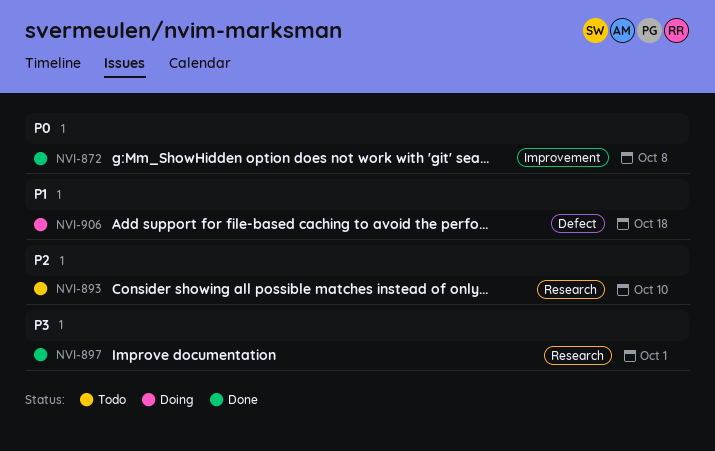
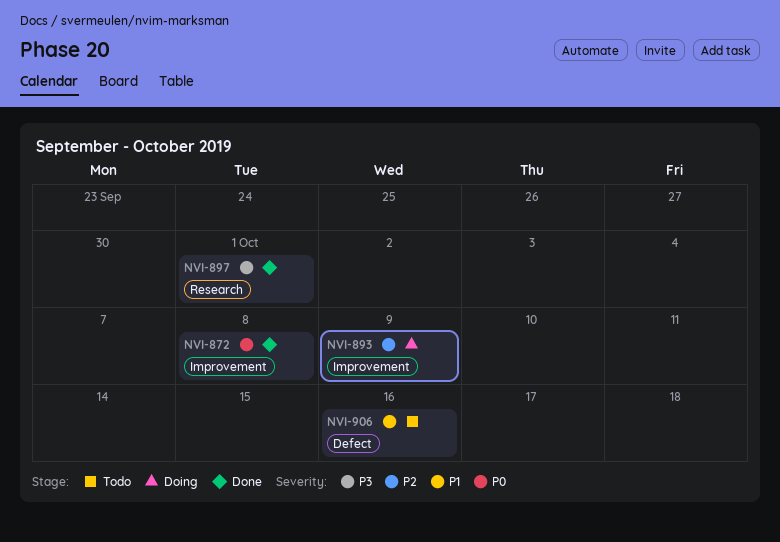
NVI-893, status: Todo -> Doing
NVI-893, label: Research -> Improvement
NVI-893, due: Oct 10 -> Oct 9
NVI-906, status: Doing -> Todo
NVI-906, due: Oct 18 -> Oct 16

